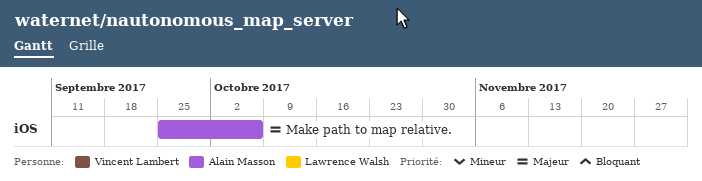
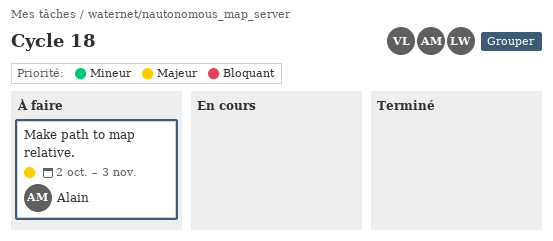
Make path to map relative., start: Sep 25 -> Oct 2
Make path to map relative., due: Oct 6 -> Nov 3

